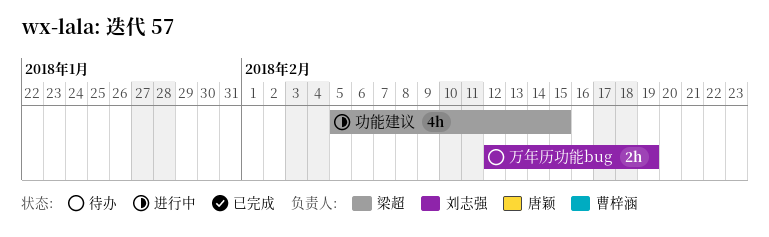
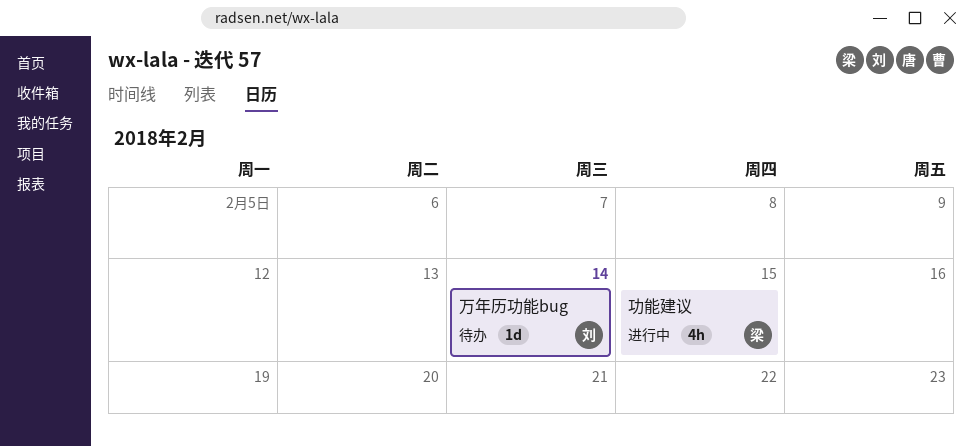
万年历功能bug, estimate: 2h -> 1d
万年历功能bug, due: Feb 19 -> Feb 14

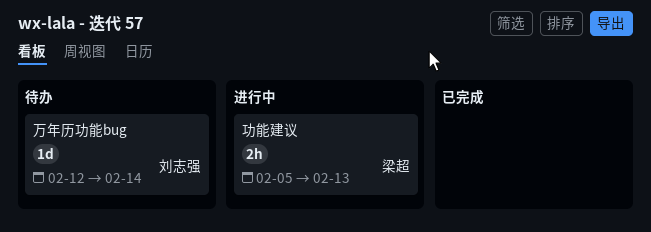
功能建议, estimate: 4h -> 2h
功能建议, due: Feb 15 -> Feb 13

